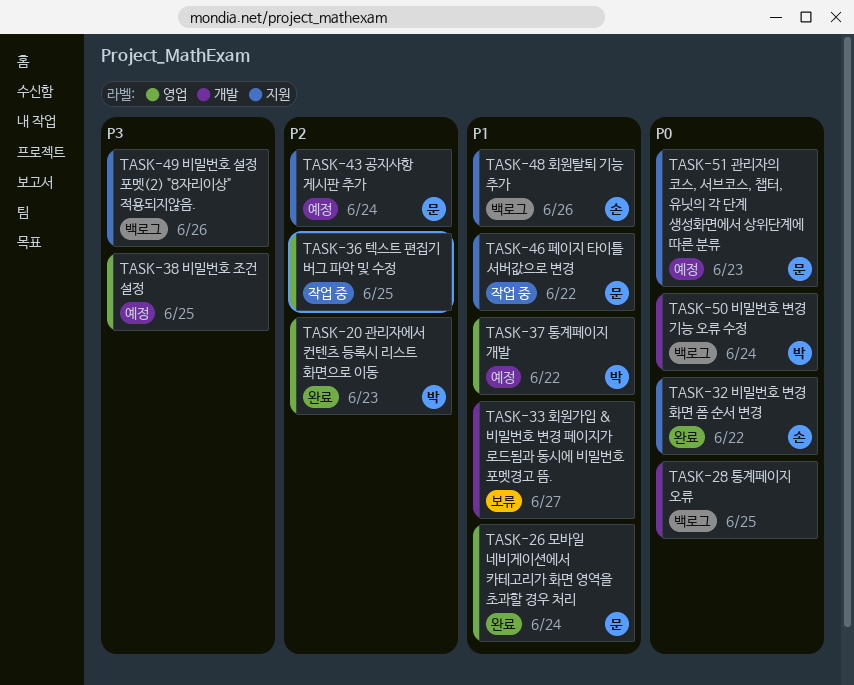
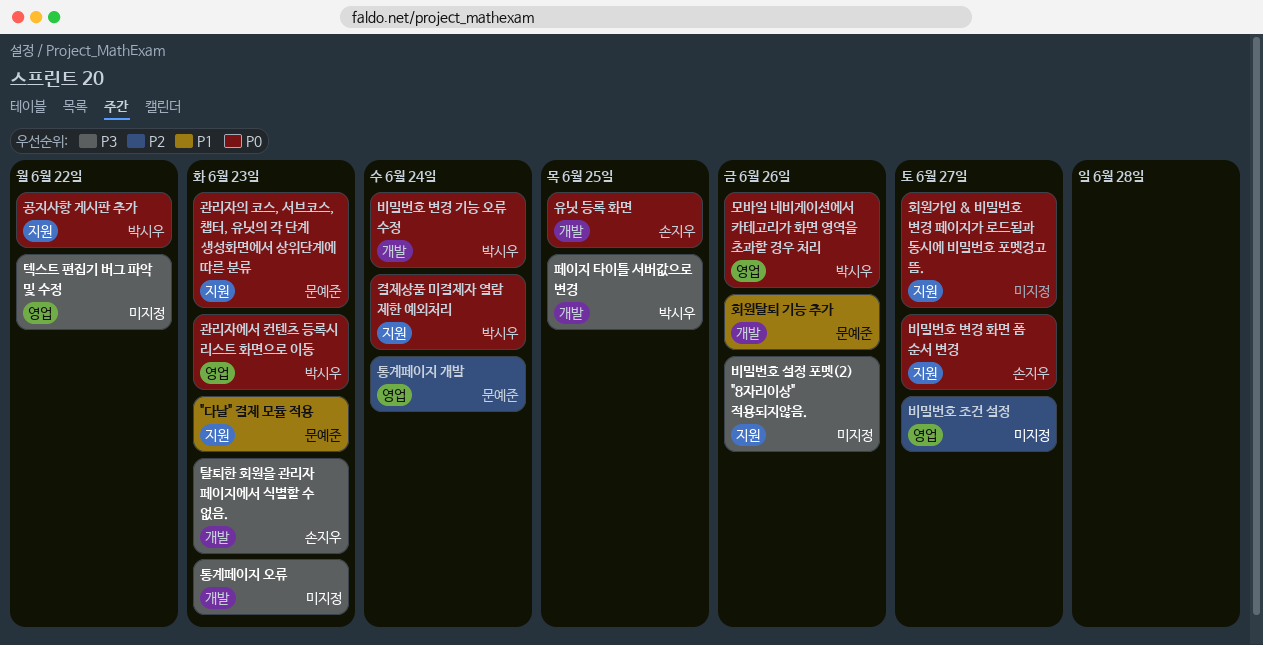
"다날" 결제 모듈 적용: none -> present
결제상품 미결제자 열람 제한 예외처리: none -> present
공지사항 게시판 추가, owner: 문예준 -> 박시우
공지사항 게시판 추가, priority: P2 -> P0
공지사항 게시판 추가, due: Jun 24 -> Jun 22
관리자에서 컨텐츠 등록시 리스트 화면으로 이동, priority: P2 -> P0
모바일 네비게이션에서 카테고리가 화면 영역을 초과할 경우 처리, owner: 문예준 -> 박시우
모바일 네비게이션에서 카테고리가 화면 영역을 초과할 경우 처리, priority: P1 -> P0
모바일 네비게이션에서 카테고리가 화면 영역을 초과할 경우 처리, due: Jun 24 -> Jun 26
비밀번호 변경 화면 폼 순서 변경, due: Jun 22 -> Jun 27
비밀번호 조건 설정, priority: P3 -> P2
비밀번호 조건 설정, due: Jun 25 -> Jun 27
유닛 등록 화면: none -> present
탈퇴한 회원을 관리자 페이지에서 식별할 수 없음.: none -> present
텍스트 편집기 버그 파악 및 수정, priority: P2 -> P3
텍스트 편집기 버그 파악 및 수정, due: Jun 25 -> Jun 22
통계페이지 개발, owner: 박시우 -> 문예준
통계페이지 개발, priority: P1 -> P2
통계페이지 개발, due: Jun 22 -> Jun 24
통계페이지 오류, priority: P0 -> P3
통계페이지 오류, due: Jun 25 -> Jun 23
페이지 타이틀 서버값으로 변경, owner: 문예준 -> 박시우
페이지 타이틀 서버값으로 변경, priority: P1 -> P3
페이지 타이틀 서버값으로 변경, label: 지원 -> 개발
페이지 타이틀 서버값으로 변경, due: Jun 22 -> Jun 25
회원가입 & 비밀번호 변경 페이지가 로드됨과 동시에 비밀번호 포멧경고 뜸., priority: P1 -> P0
회원가입 & 비밀번호 변경 페이지가 로드됨과 동시에 비밀번호 포멧경고 뜸., label: 개발 -> 지원
회원탈퇴 기능 추가, owner: 손지우 -> 문예준
회원탈퇴 기능 추가, label: 지원 -> 개발

